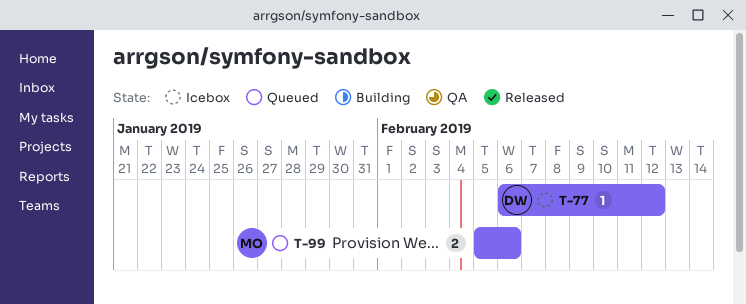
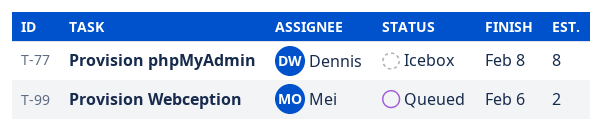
T-77, estimate: 1 -> 8
T-77, due: Feb 12 -> Feb 8

